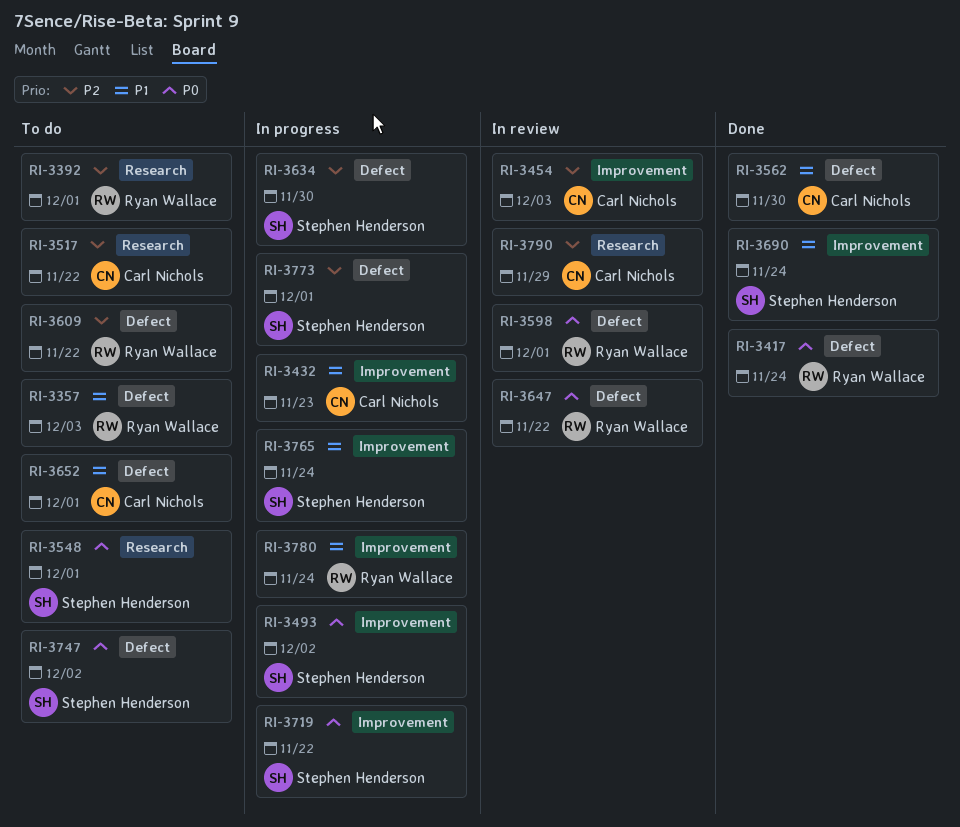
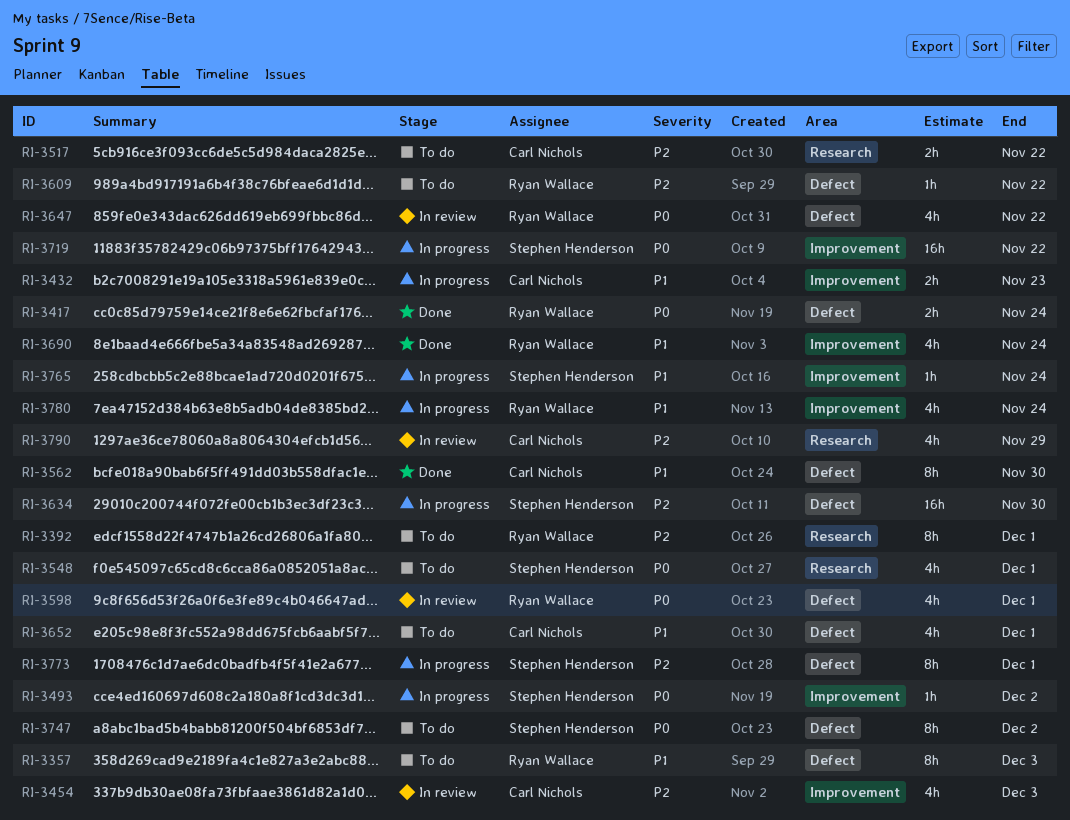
RI-3690, owner: Stephen Henderson -> Ryan Wallace

